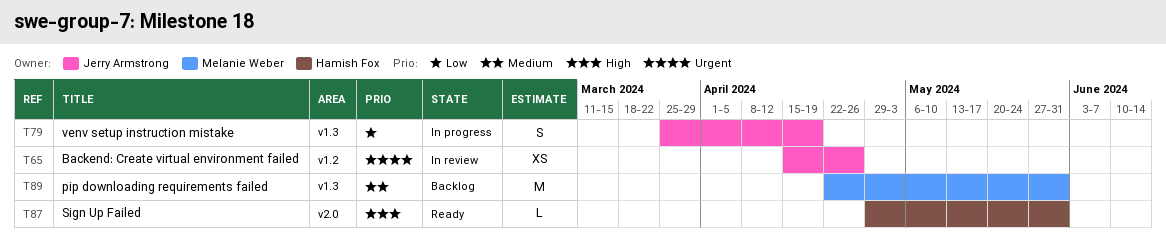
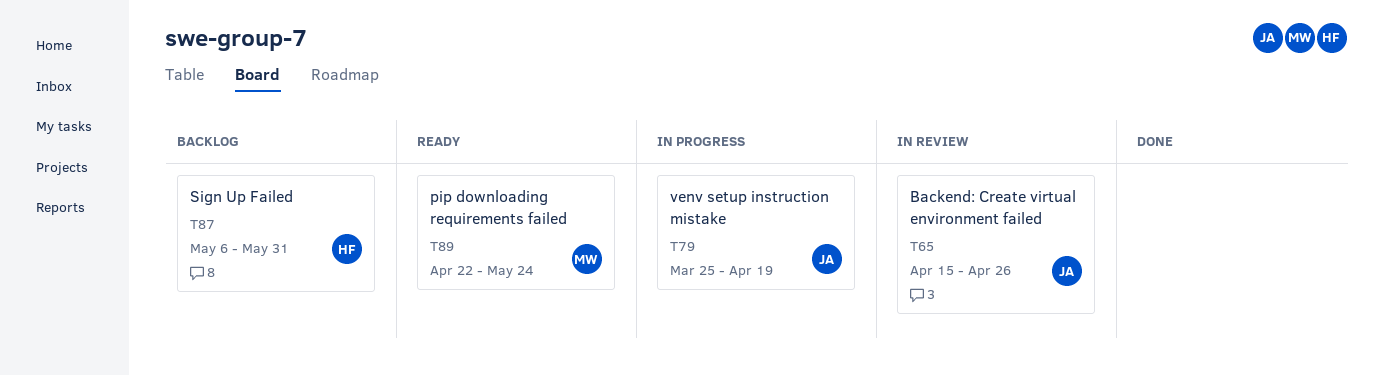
T87, status: Ready -> Backlog
T87, start: Apr 29 -> May 6
T89, status: Backlog -> Ready
T89, due: May 31 -> May 24

